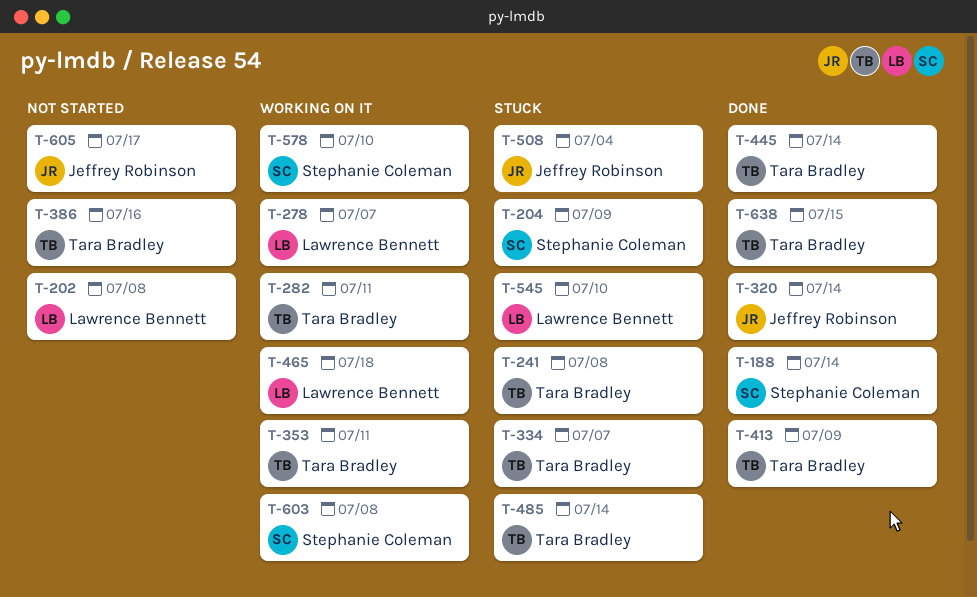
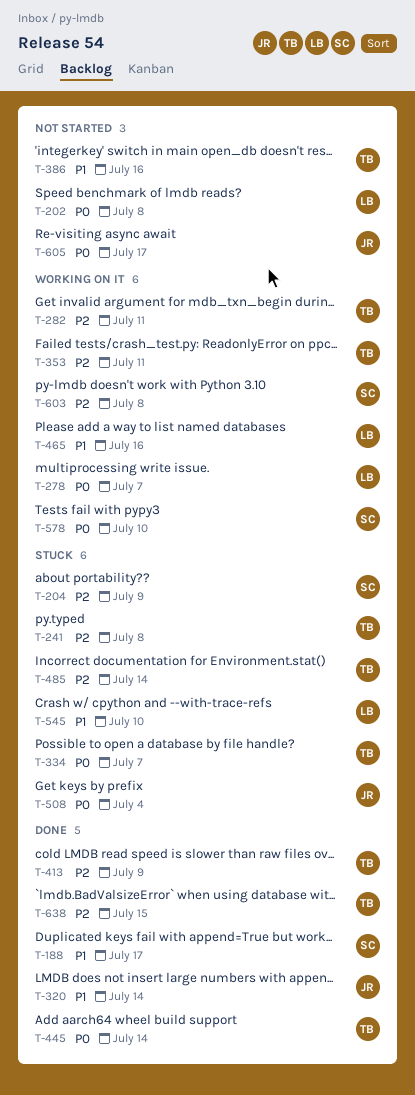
T-188, due: Jul 14 -> Jul 17
T-465, due: Jul 18 -> Jul 16

